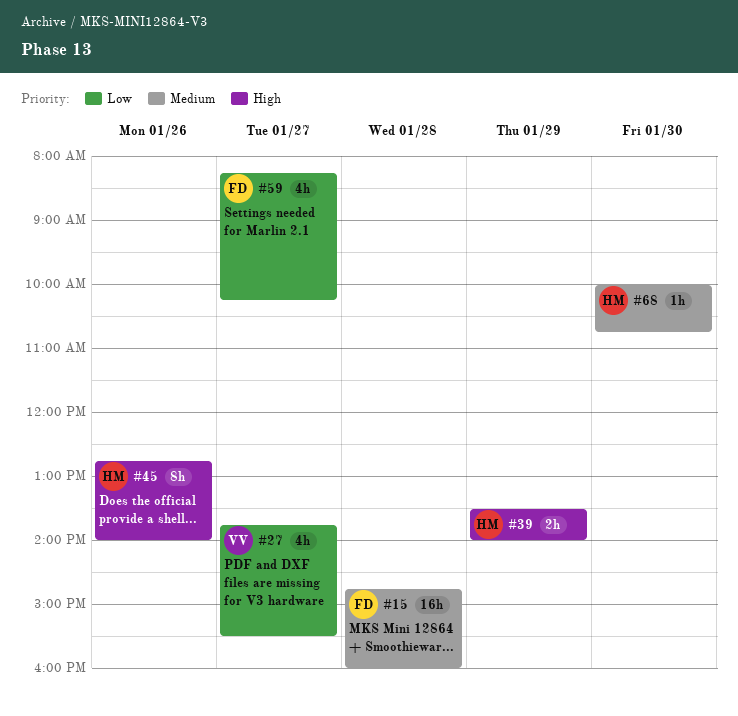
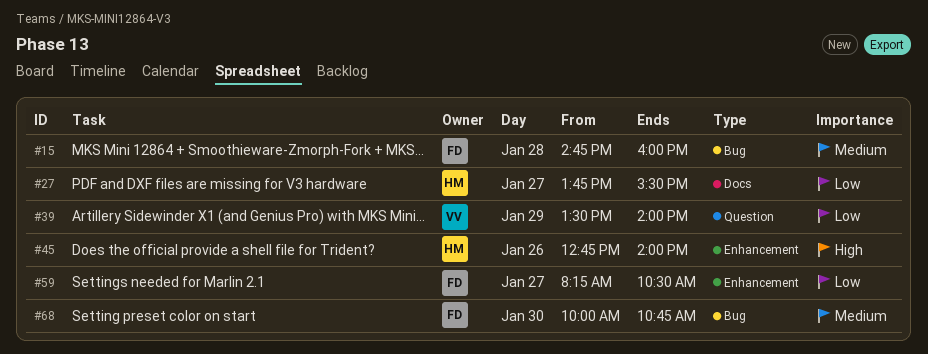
#27, owner: VV -> HM
#39, owner: HM -> VV
#39, priority: High -> Low
#59, ends: 10:15 -> 10:30
#68, owner: HM -> FD

